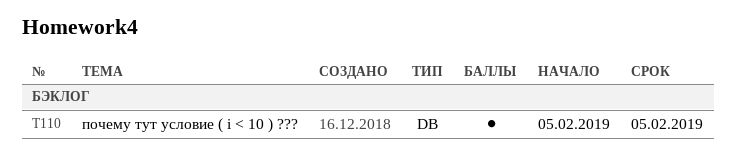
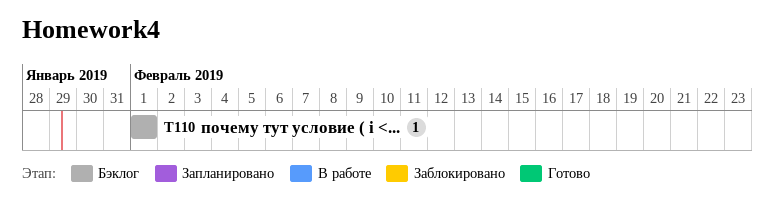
T110, start: Feb 5 -> Feb 1
T110, due: Feb 5 -> Feb 1

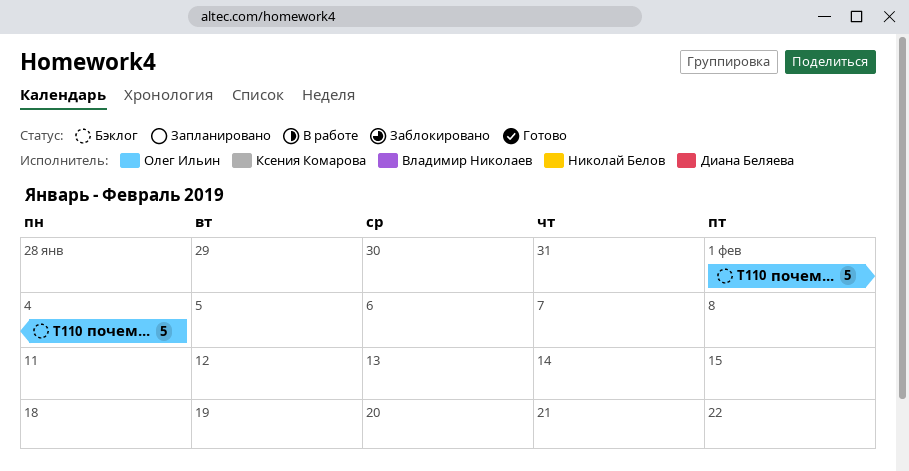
T110, estimate: 1 -> 5
T110, due: Feb 1 -> Feb 4

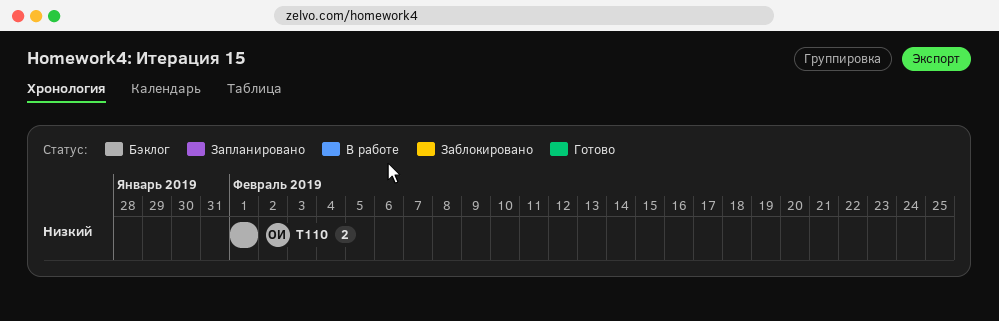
T110, estimate: 5 -> 2
T110, due: Feb 4 -> Feb 1

